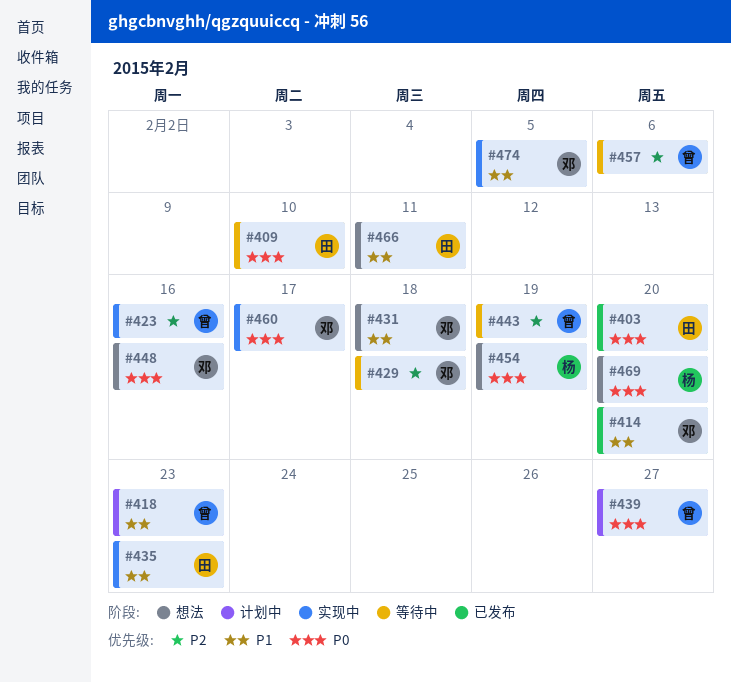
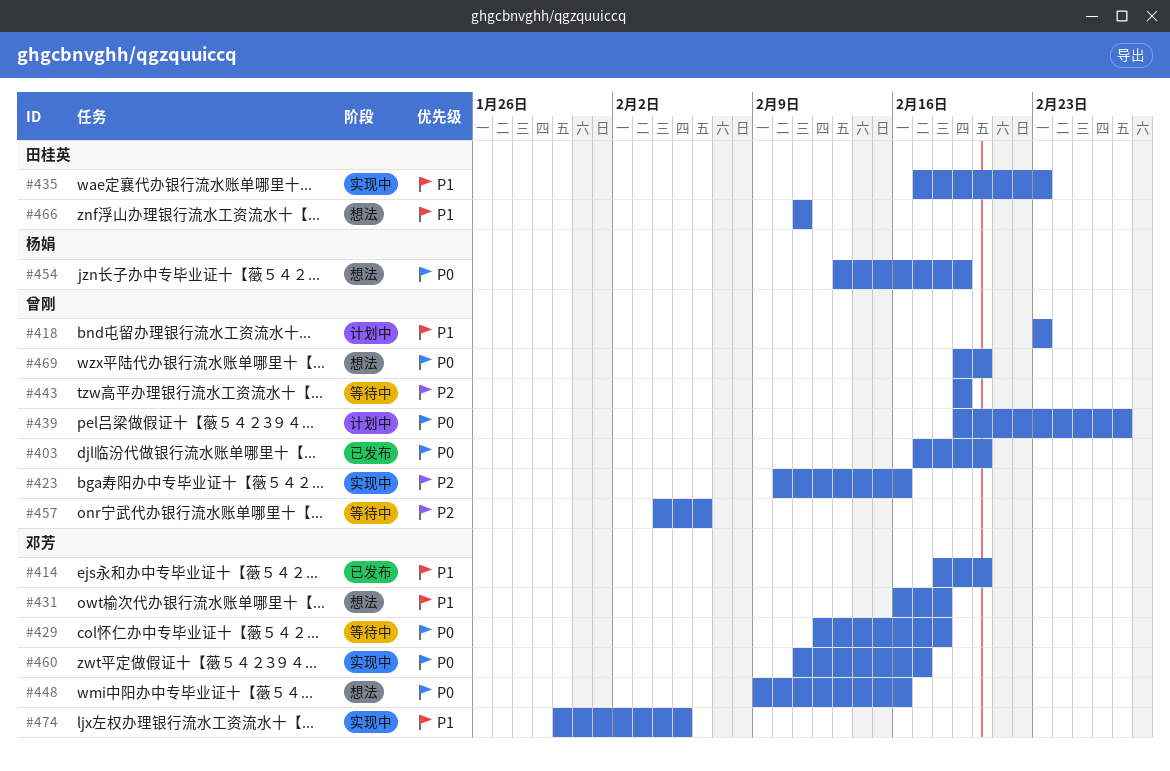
#403, owner: 田桂英 -> 曾刚
#409: present -> none
#429, priority: P2 -> P0
#469, owner: 杨娟 -> 曾刚

